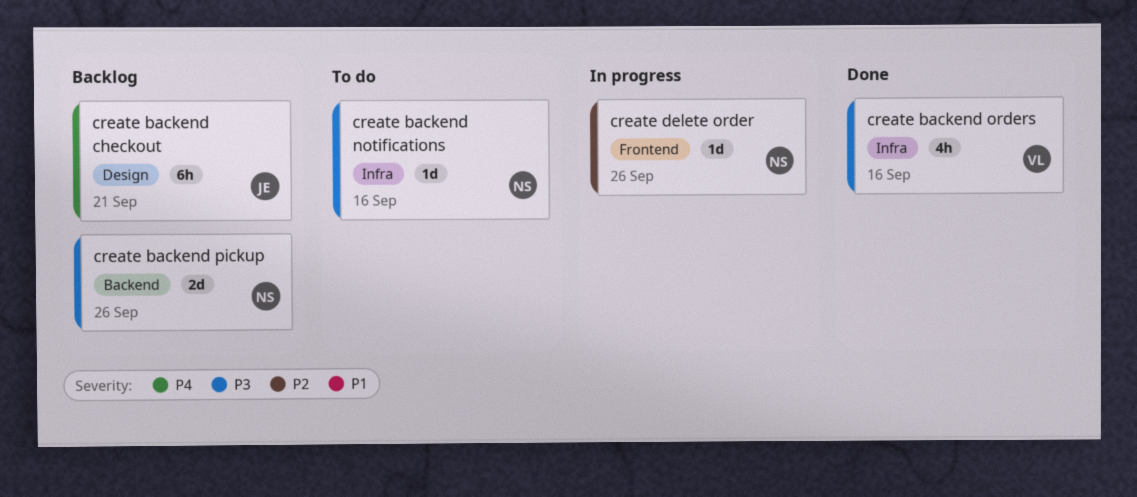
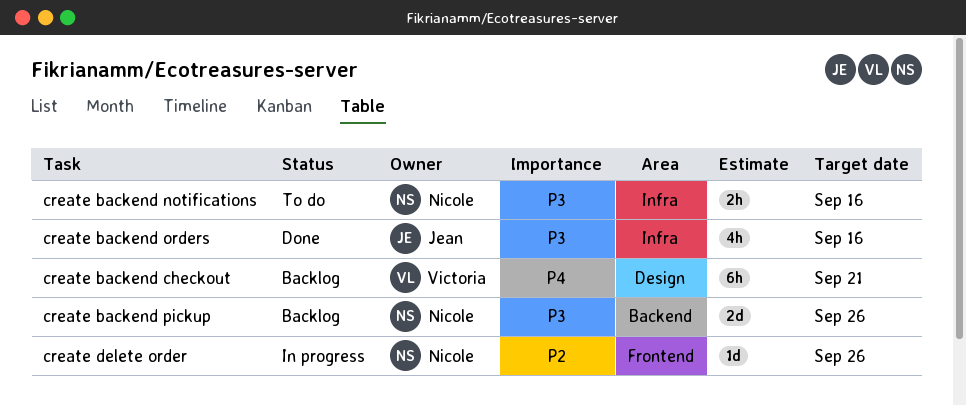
create backend checkout, owner: Jean -> Victoria
create backend notifications, estimate: 1d -> 2h
create backend orders, owner: Victoria -> Jean

